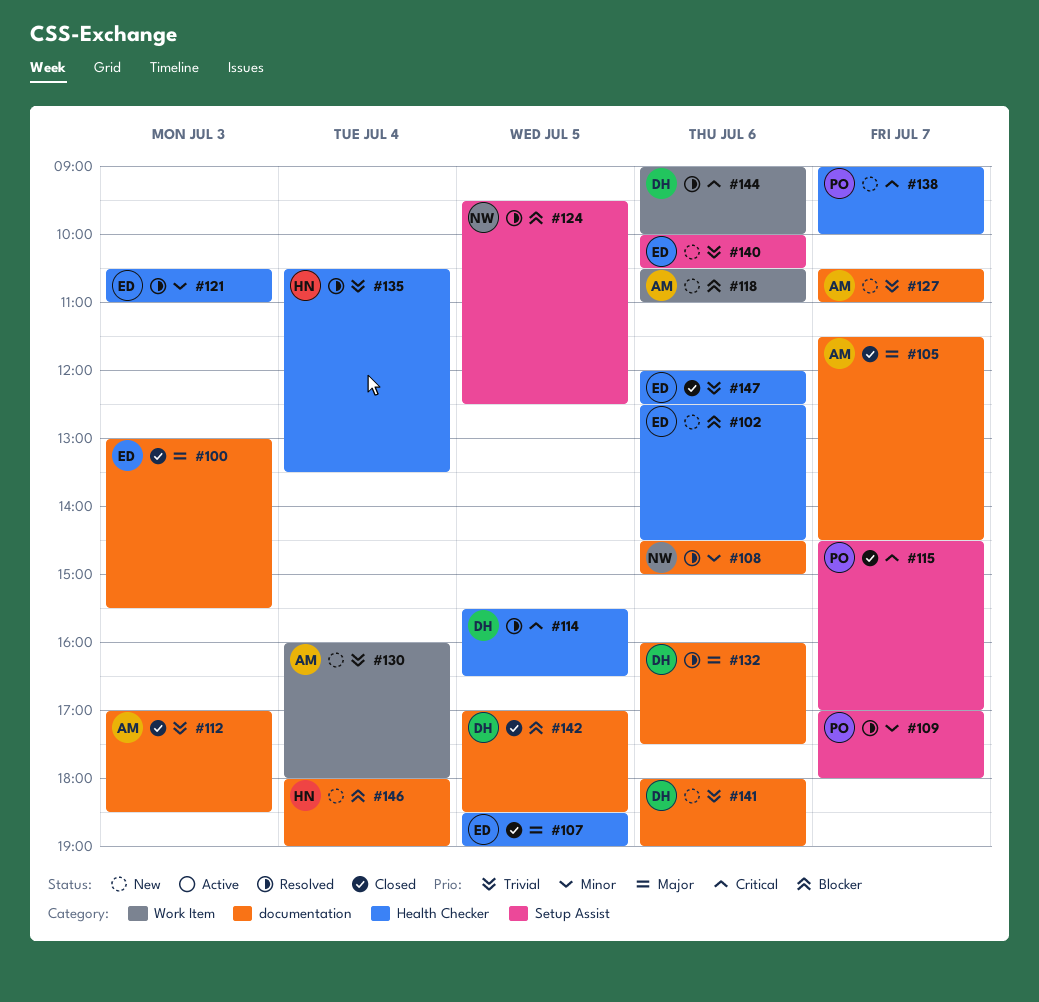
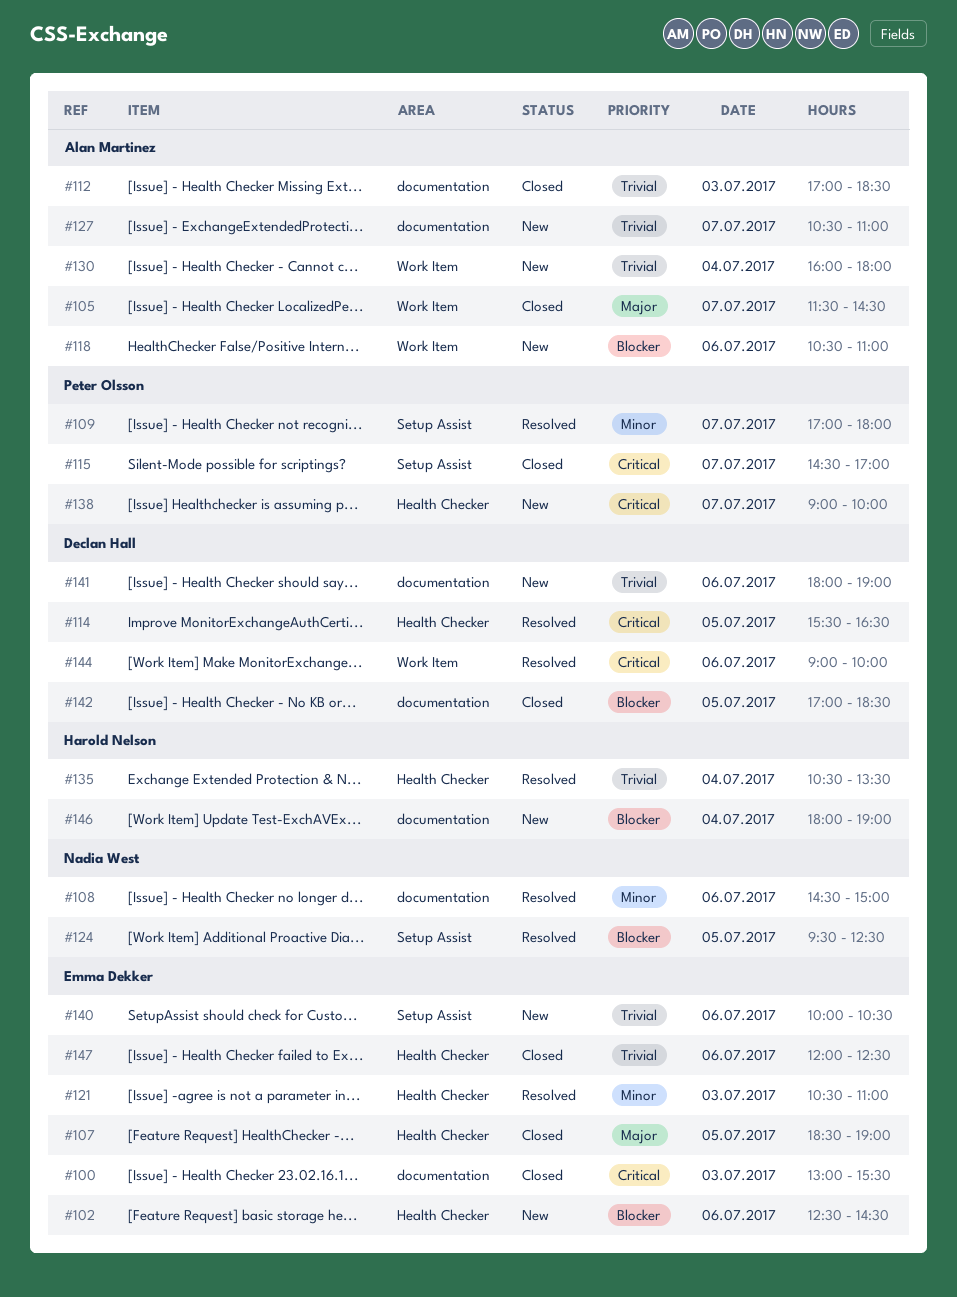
#100, priority: Major -> Critical
#105, label: documentation -> Work Item
#132: present -> none

